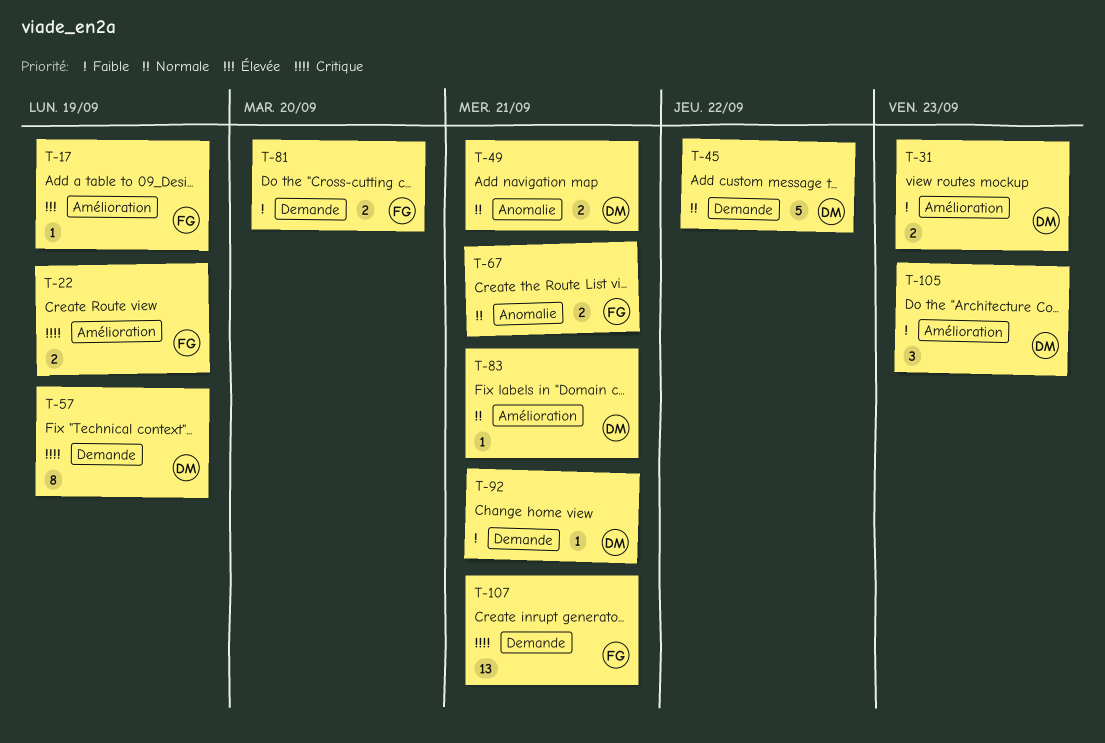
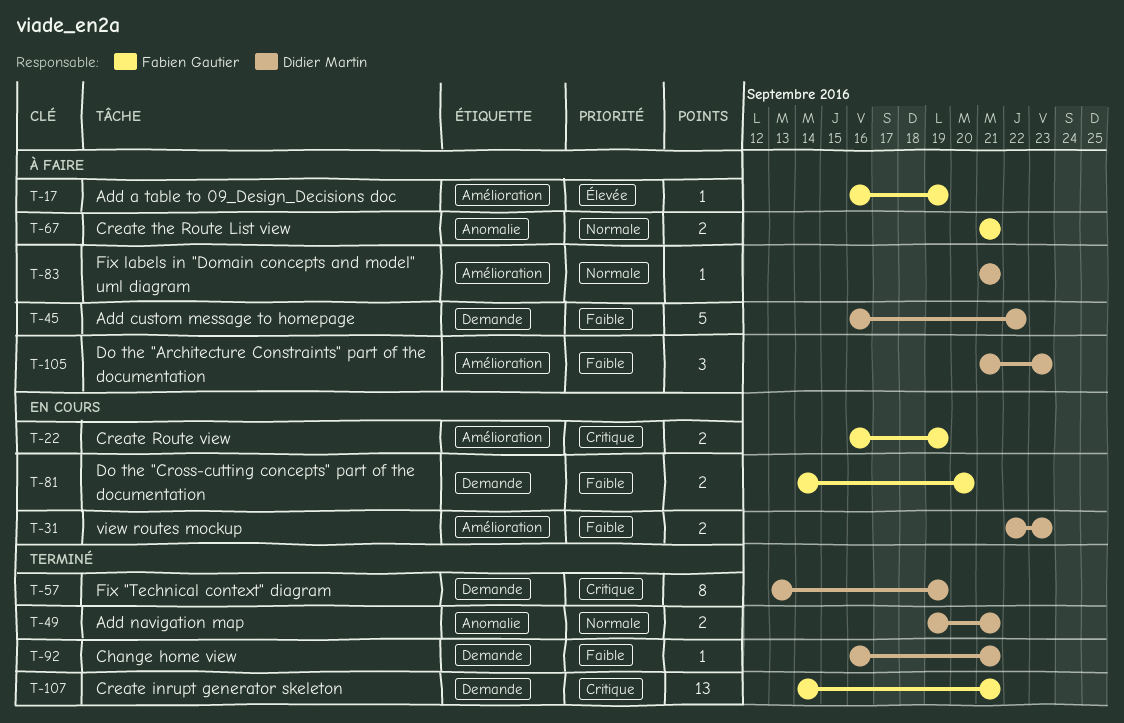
T-45, priority: Normale -> Faible

